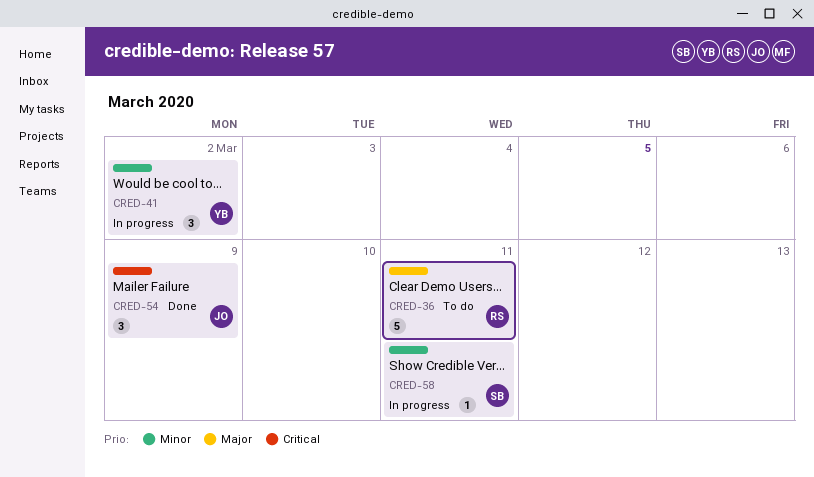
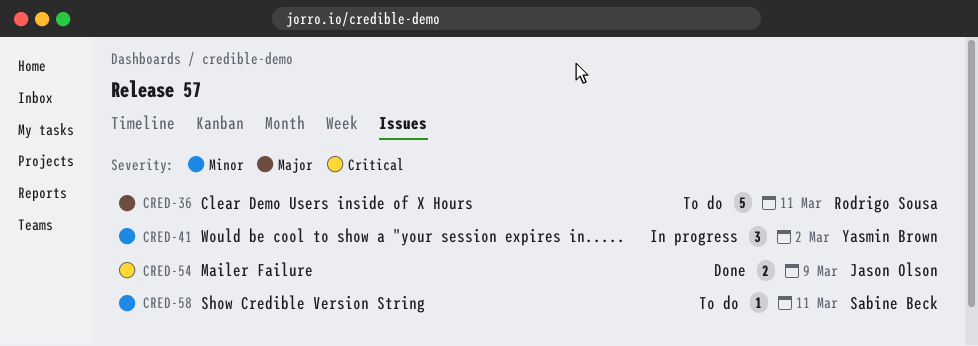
CRED-54, estimate: 3 -> 2
CRED-58, status: In progress -> To do

